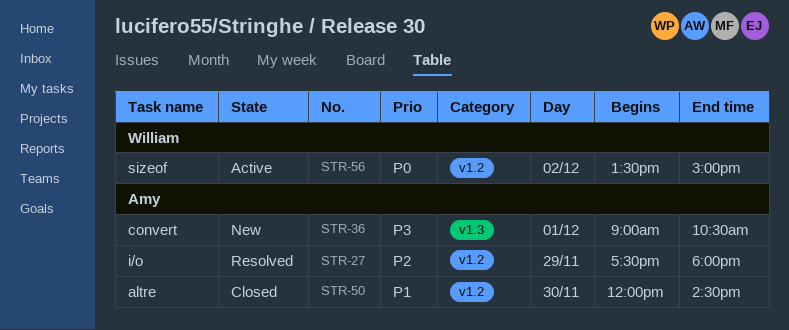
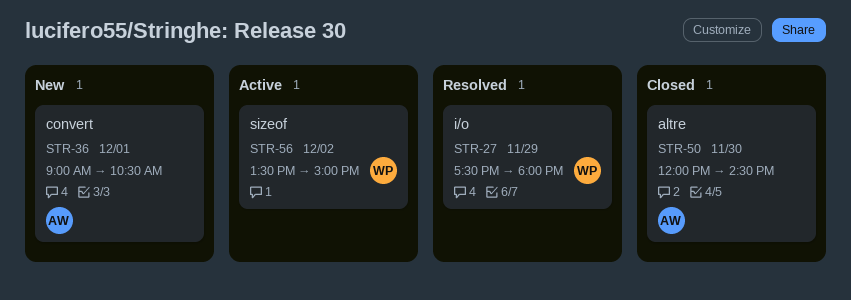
STR-27, owner: Amy -> William

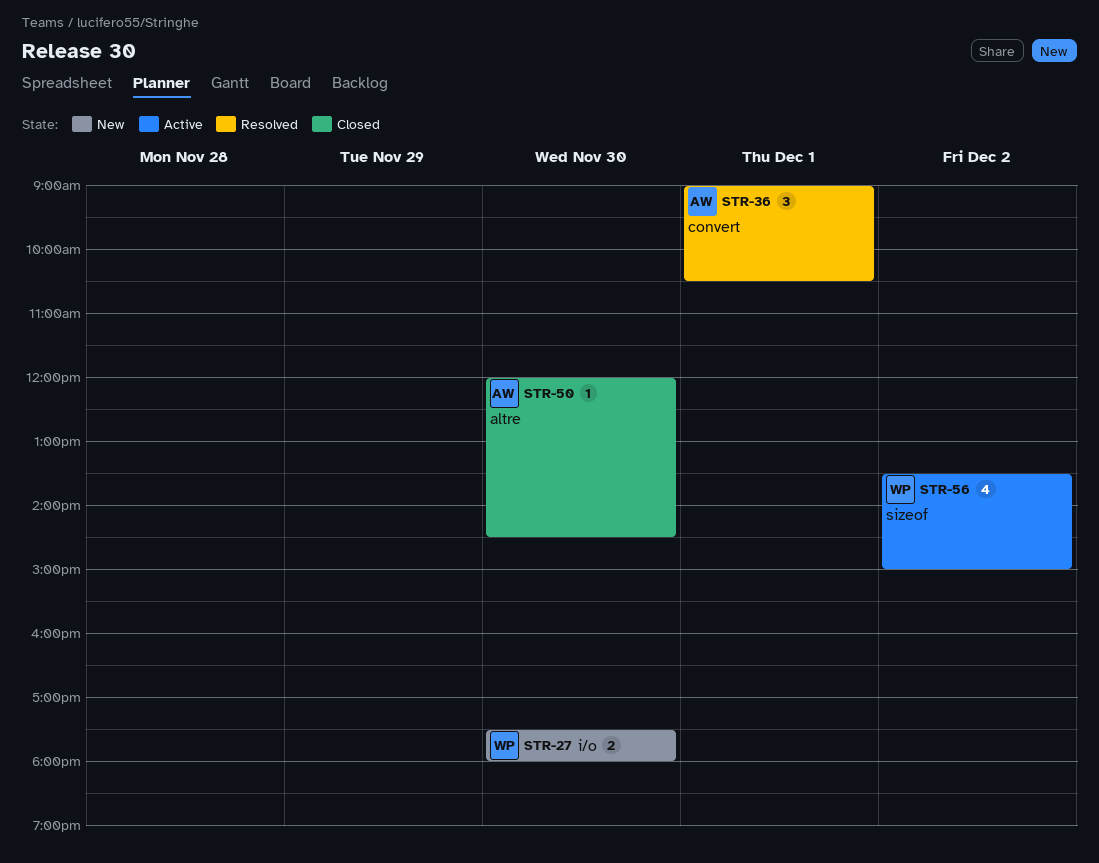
STR-27, status: Resolved -> New
STR-27, day: Nov 29 -> Nov 30
STR-36, status: New -> Resolved

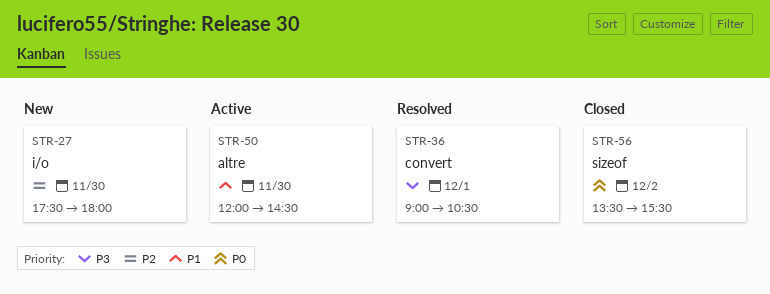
STR-50, status: Closed -> Active
STR-56, status: Active -> Closed
STR-56, ends: 15:00 -> 15:30

